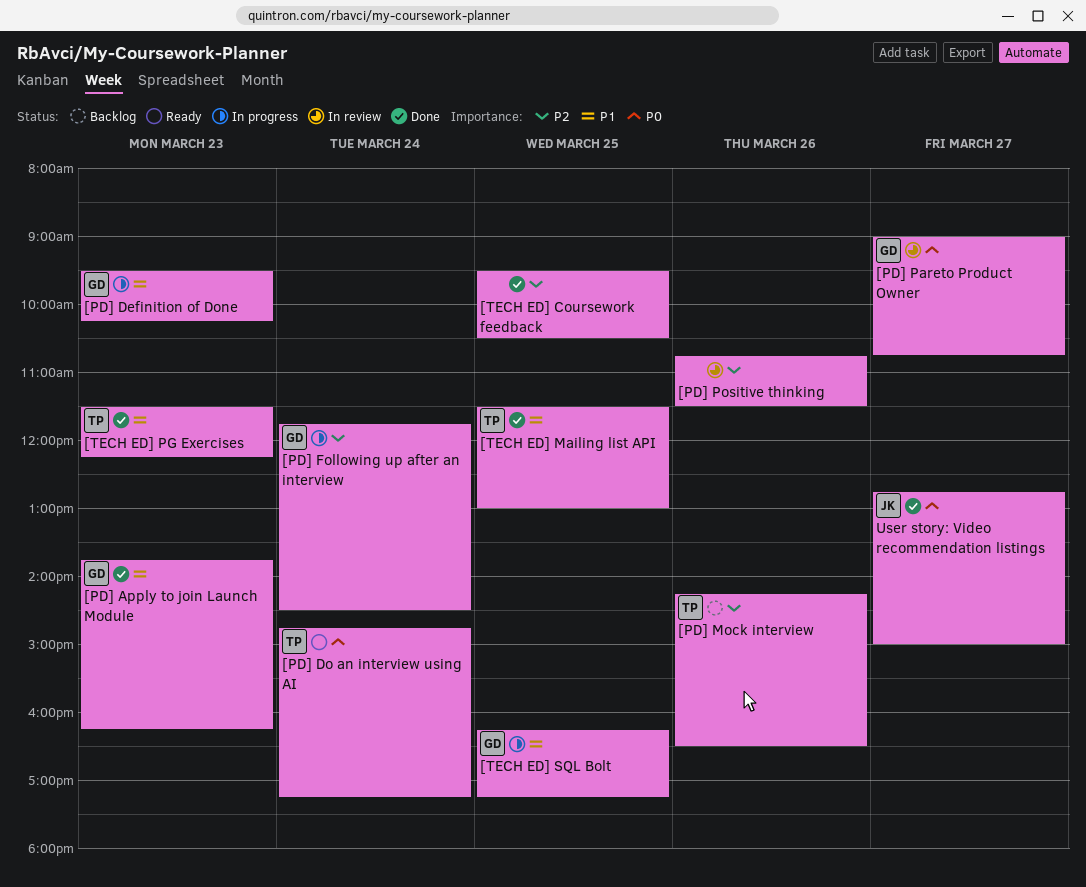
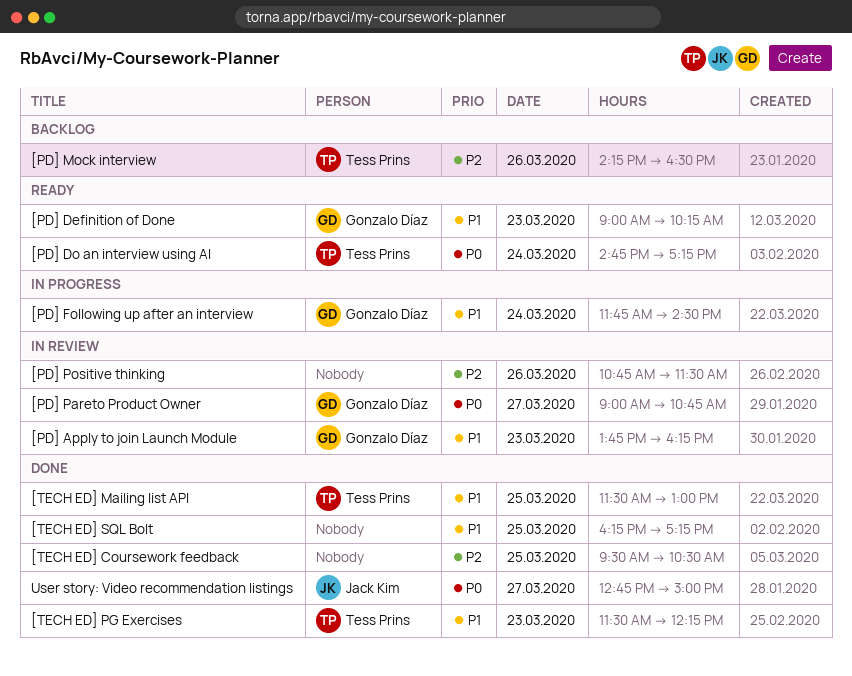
[PD] Apply to join Launch Module, status: Done -> In review
[PD] Definition of Done, status: In progress -> Ready
[PD] Definition of Done, begins: 09:30 -> 09:00
[PD] Following up after an interview, priority: P2 -> P1
[TECH ED] SQL Bolt, status: In progress -> Done
[TECH ED] SQL Bolt, owner: Gonzalo Díaz -> none

